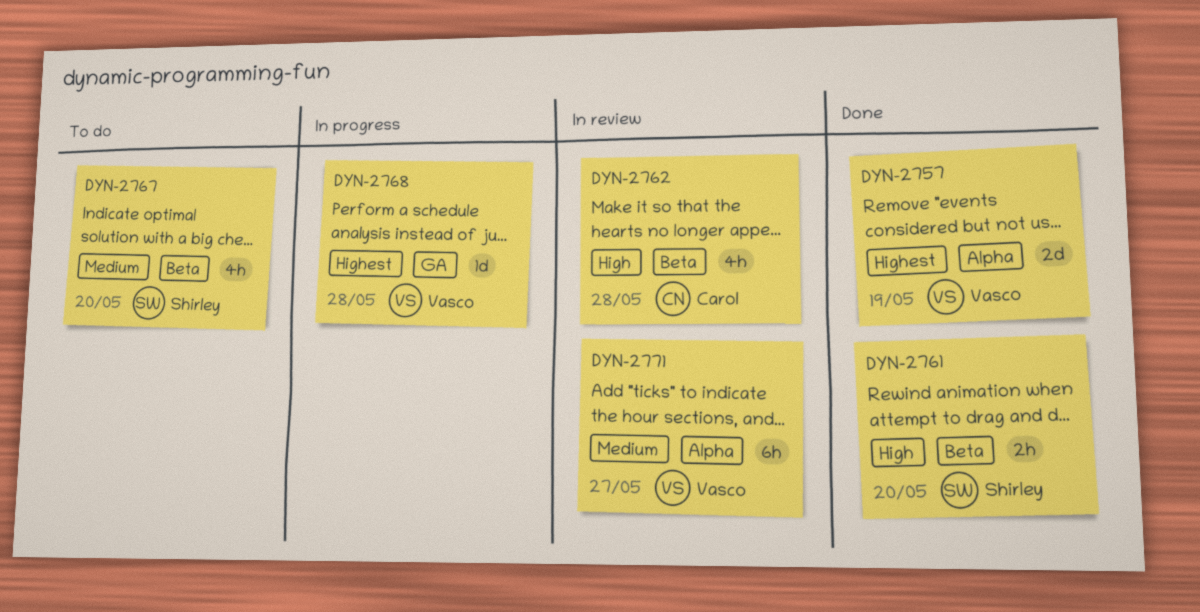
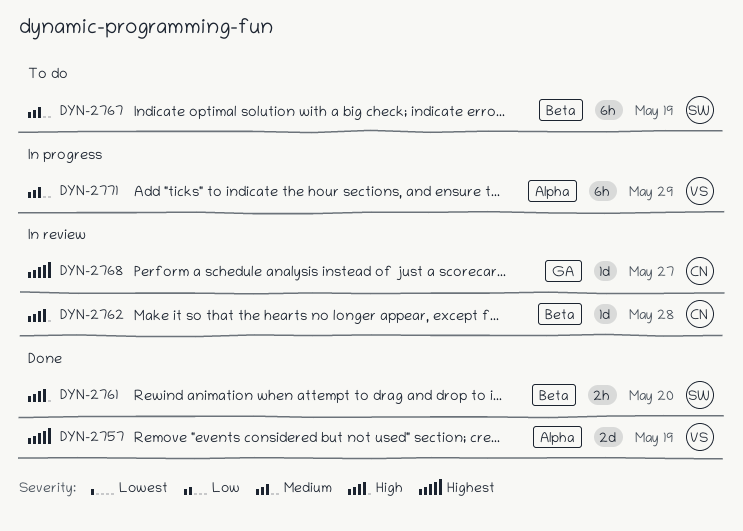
DYN-2762, estimate: 4h -> 1d
DYN-2767, estimate: 4h -> 6h
DYN-2767, due: May 20 -> May 19
DYN-2768, status: In progress -> In review
DYN-2768, owner: Vasco -> Carol
DYN-2768, due: May 28 -> May 27
DYN-2771, status: In review -> In progress
DYN-2771, due: May 27 -> May 29

